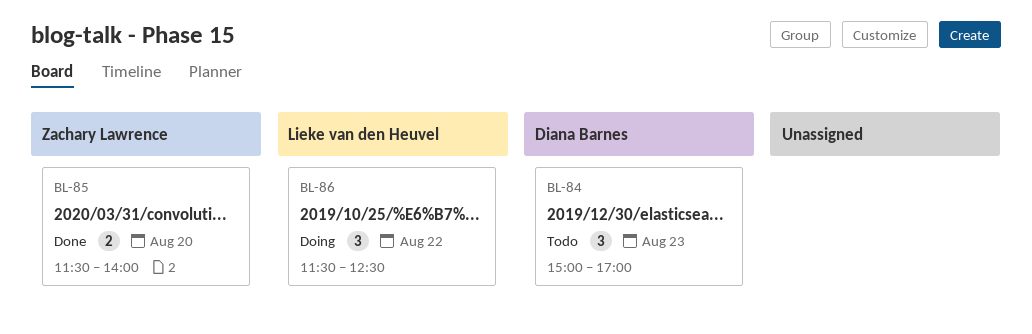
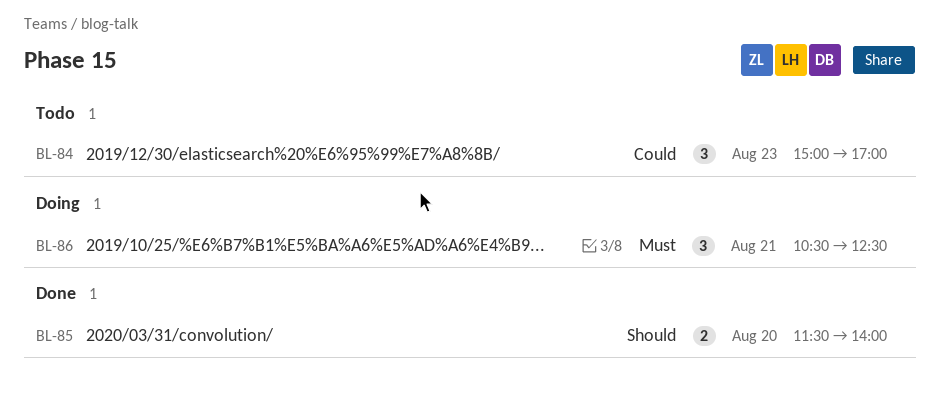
BL-86, day: Aug 22 -> Aug 21
BL-86, begins: 11:30 -> 10:30

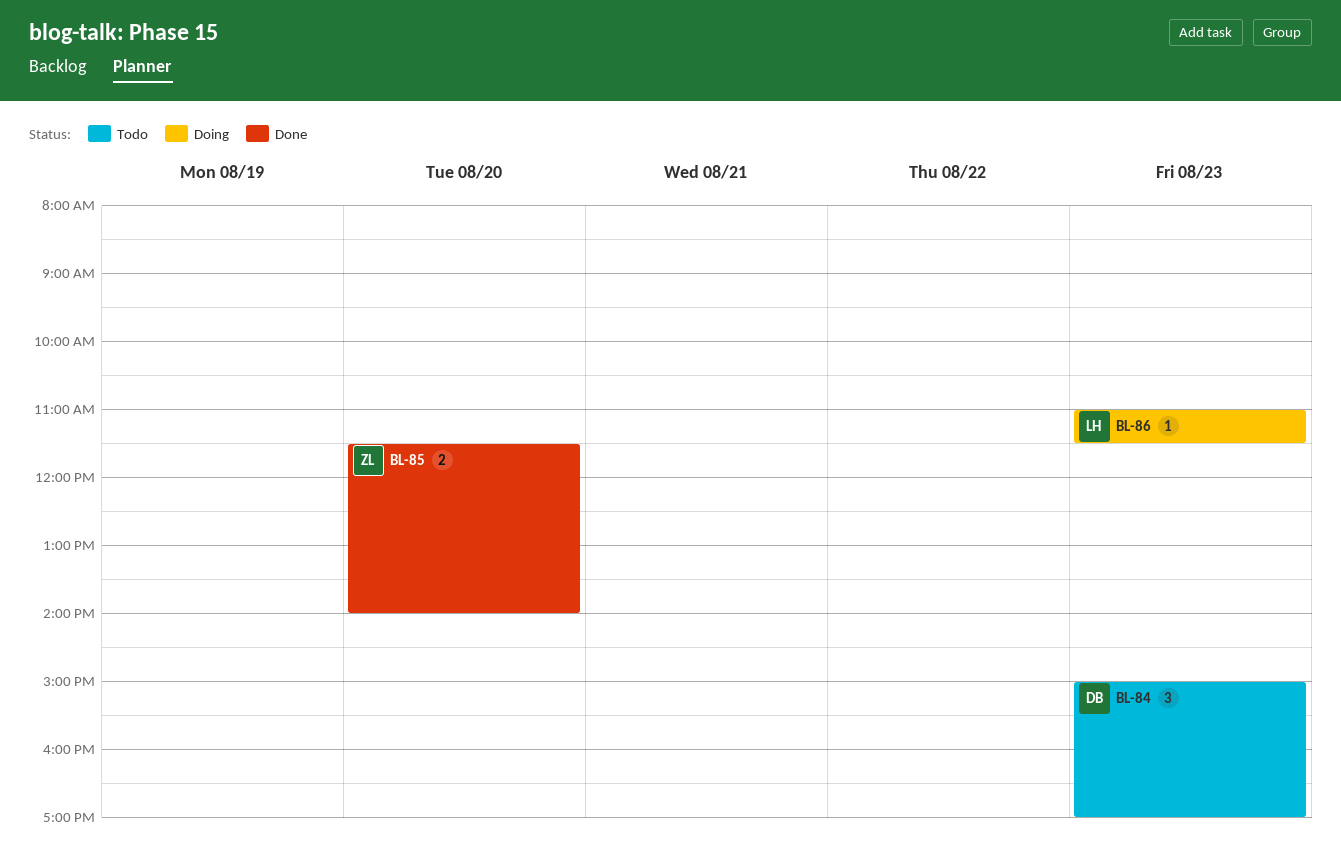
BL-86, estimate: 3 -> 1
BL-86, day: Aug 21 -> Aug 23
BL-86, begins: 10:30 -> 11:00
BL-86, ends: 12:30 -> 11:30

